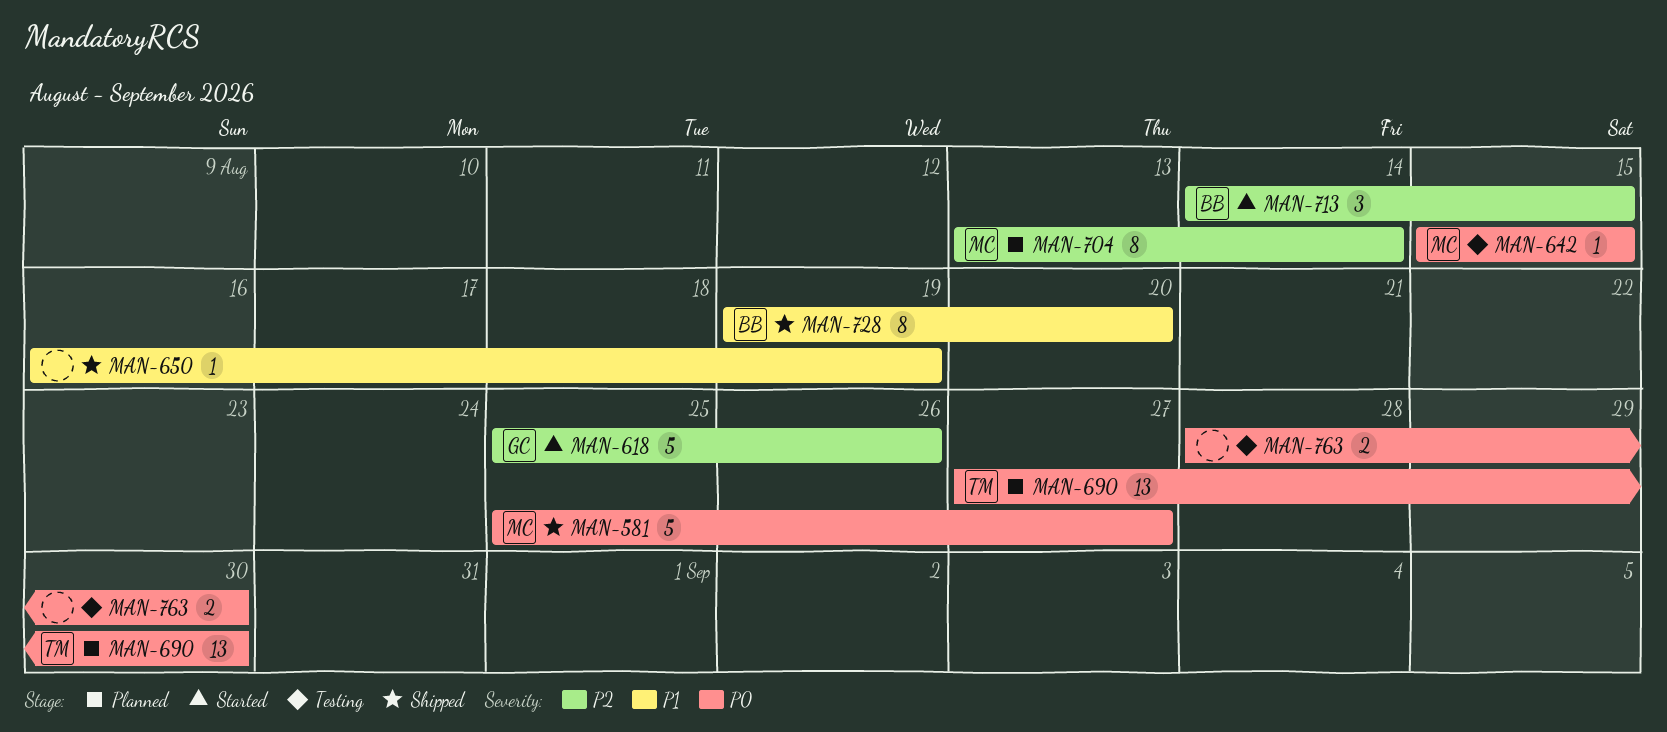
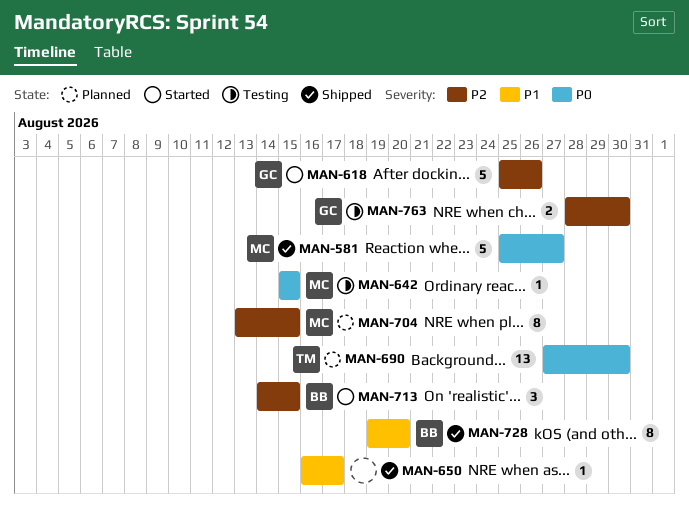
MAN-650, due: Aug 19 -> Aug 17
MAN-704, due: Aug 14 -> Aug 15
MAN-763, owner: none -> GC
MAN-763, priority: P0 -> P2

